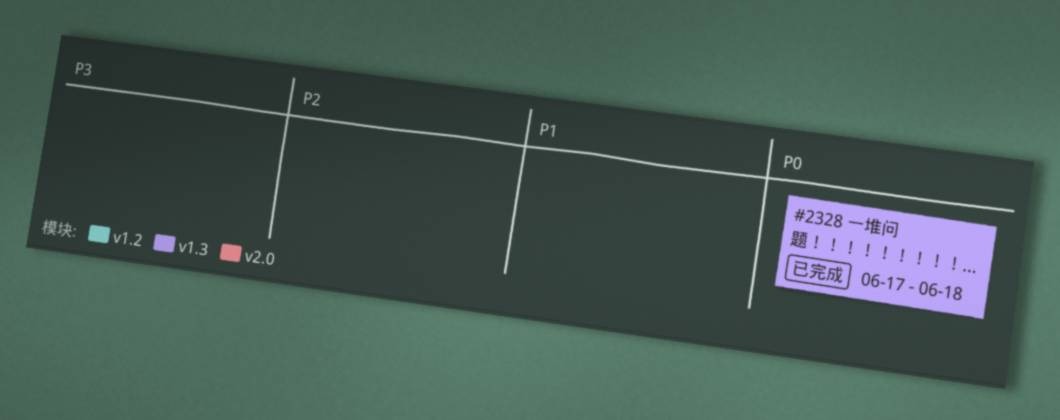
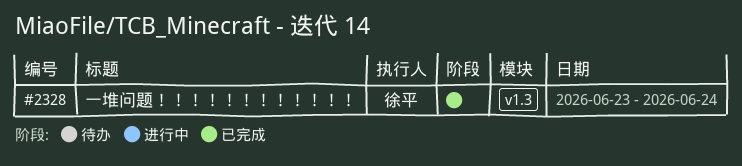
#2328, start: Jun 17 -> Jun 23
#2328, due: Jun 18 -> Jun 24

